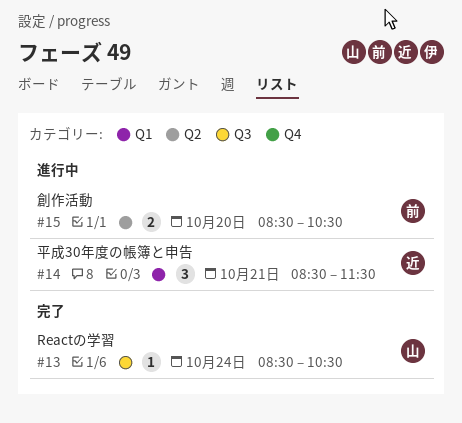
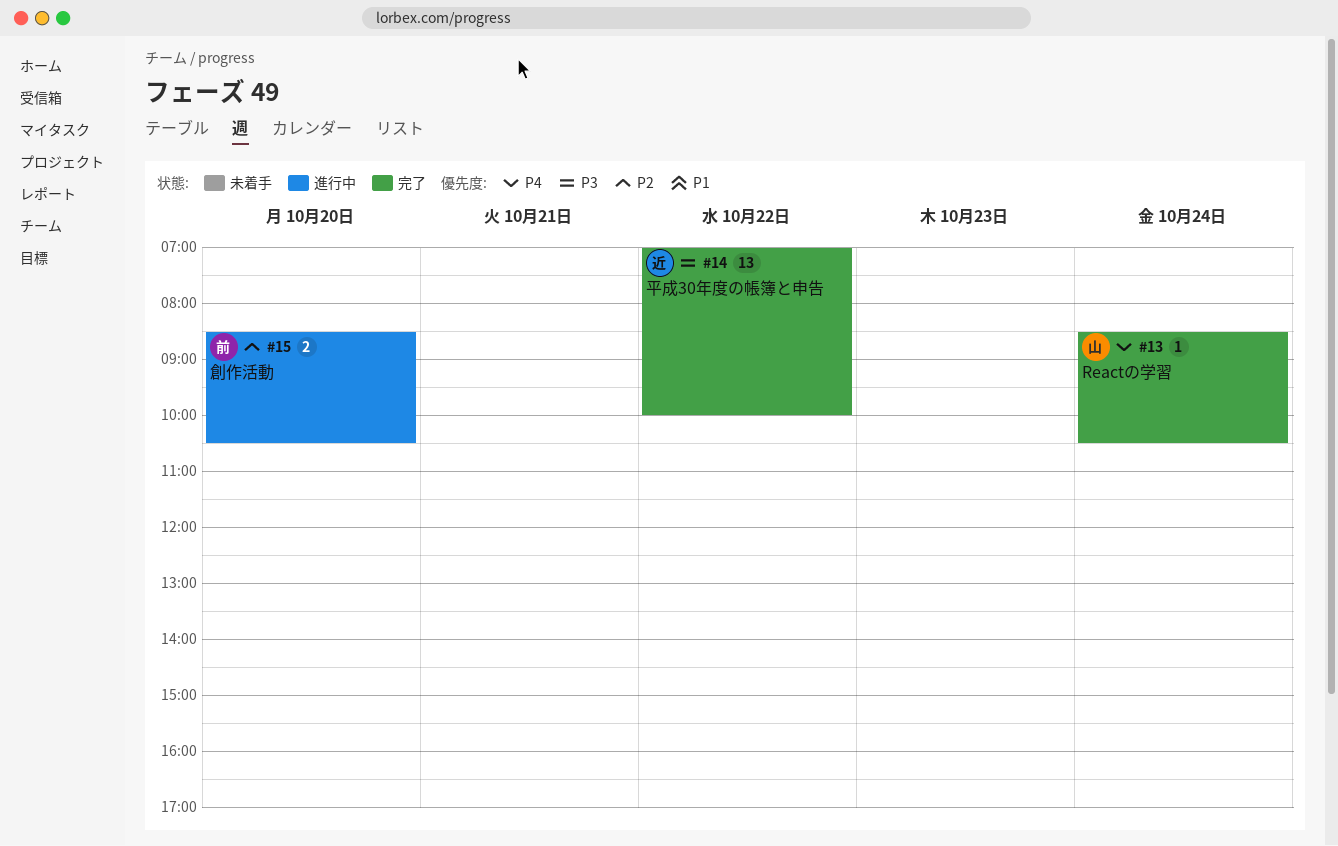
#14, status: 進行中 -> 完了
#14, estimate: 3 -> 13
#14, day: Oct 21 -> Oct 22
#14, begins: 08:30 -> 07:00
#14, ends: 11:30 -> 10:00

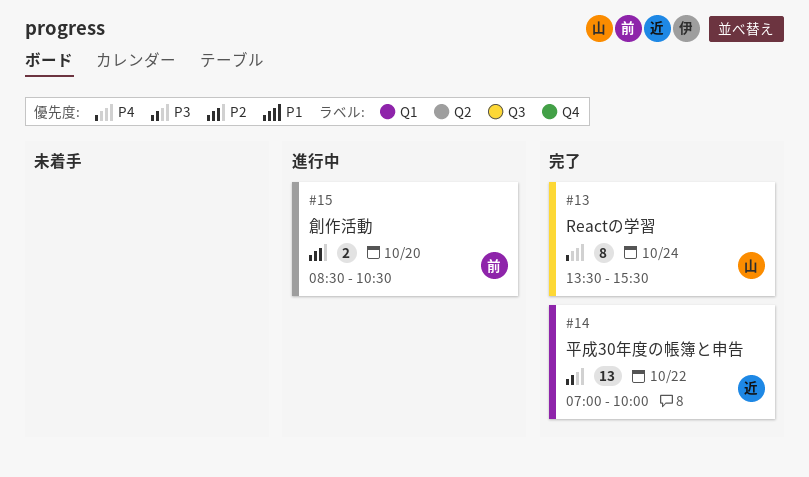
#13, estimate: 1 -> 8
#13, begins: 08:30 -> 13:30
#13, ends: 10:30 -> 15:30

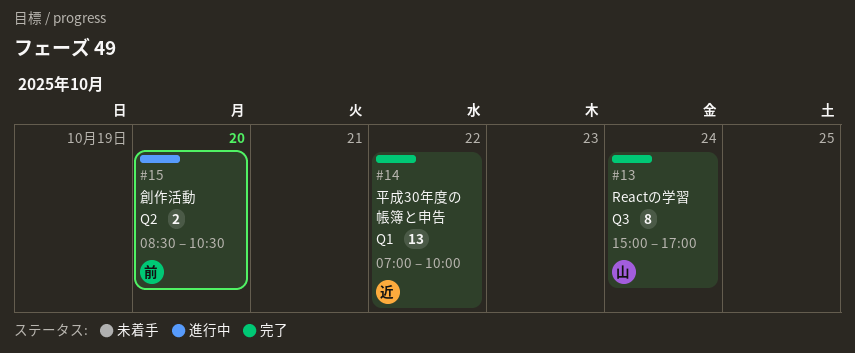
#13, begins: 13:30 -> 15:00
#13, ends: 15:30 -> 17:00

